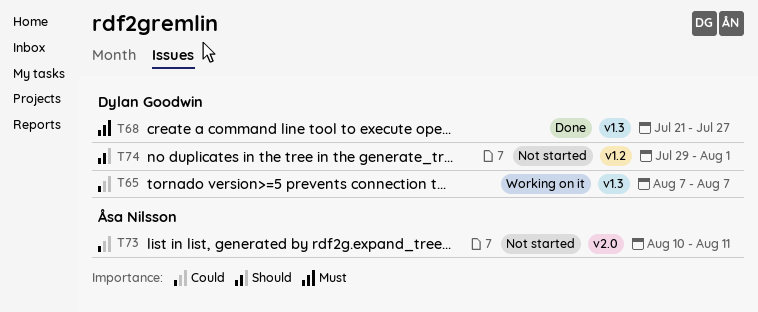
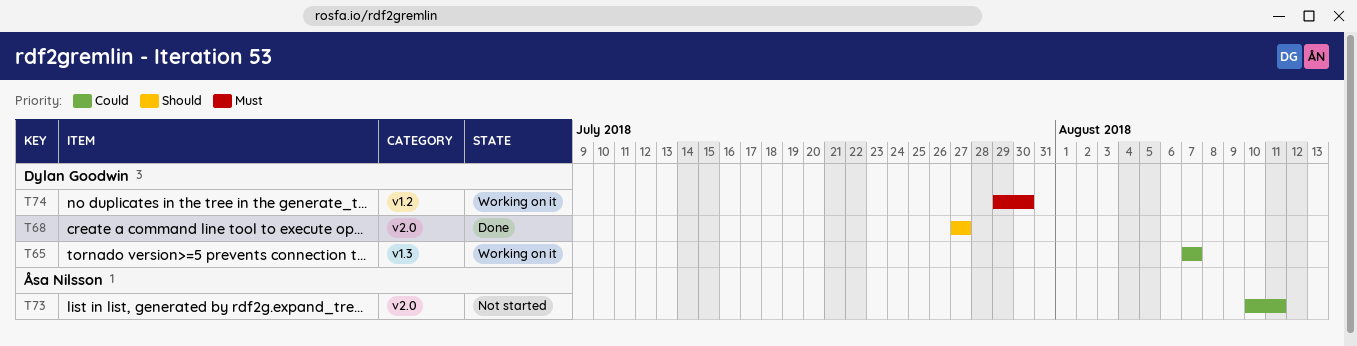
T68, priority: Must -> Should
T68, label: v1.3 -> v2.0
T68, start: Jul 21 -> Jul 27
T74, status: Not started -> Working on it
T74, priority: Should -> Must
T74, due: Aug 1 -> Jul 30

